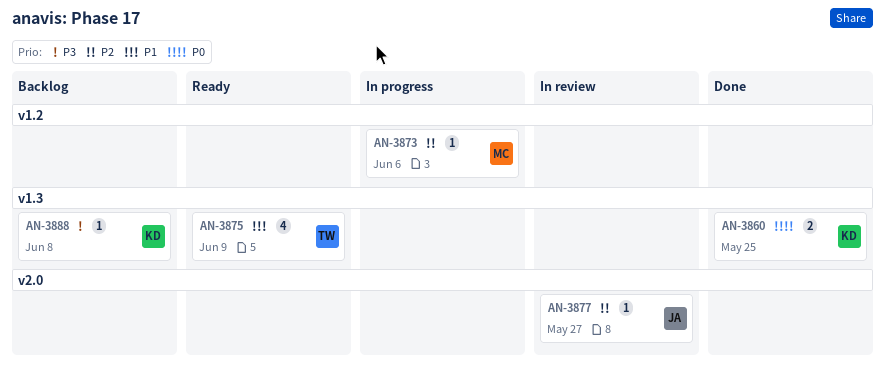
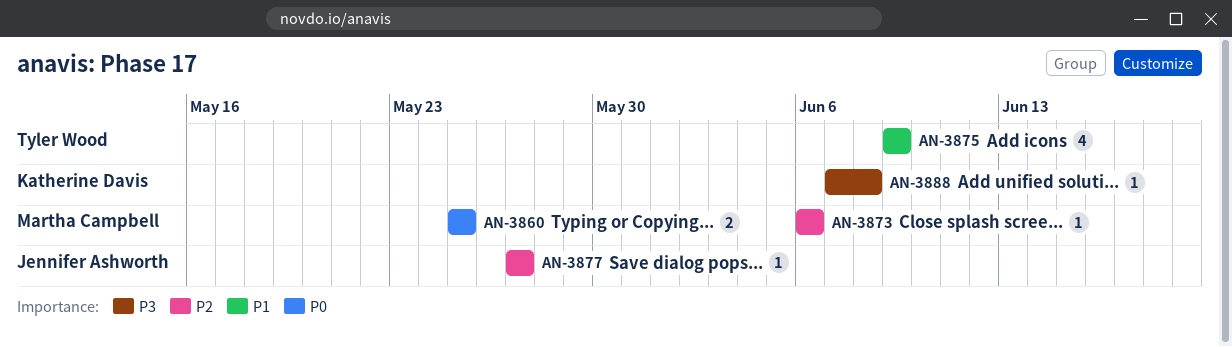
AN-3860, owner: Katherine Davis -> Martha Campbell

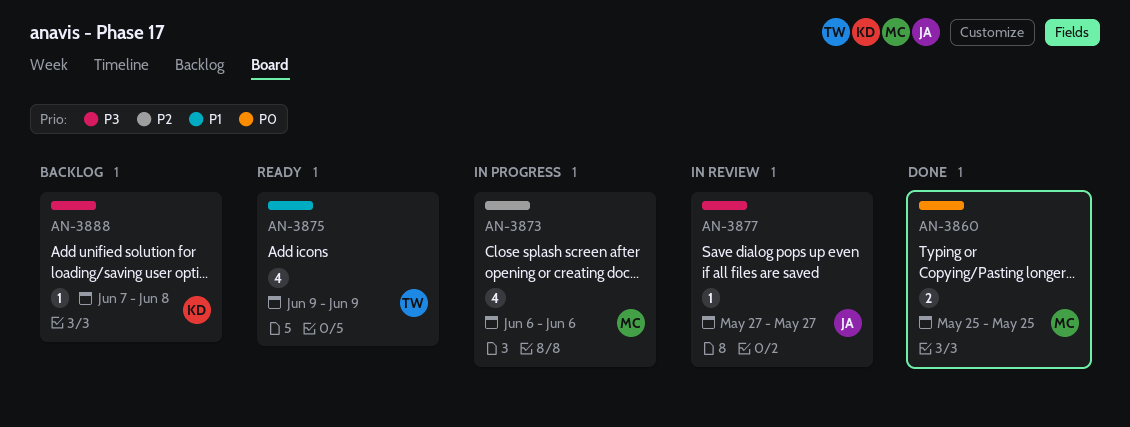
AN-3873, estimate: 1 -> 4
AN-3877, priority: P2 -> P3

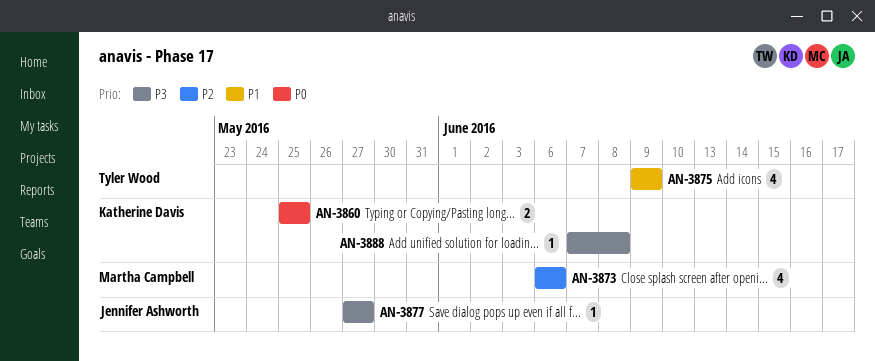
AN-3860, owner: Martha Campbell -> Katherine Davis

